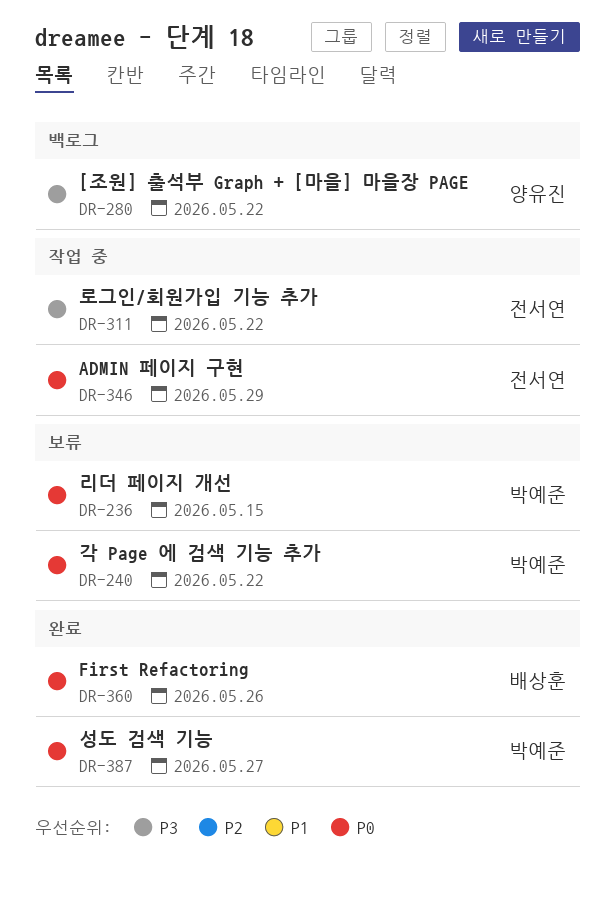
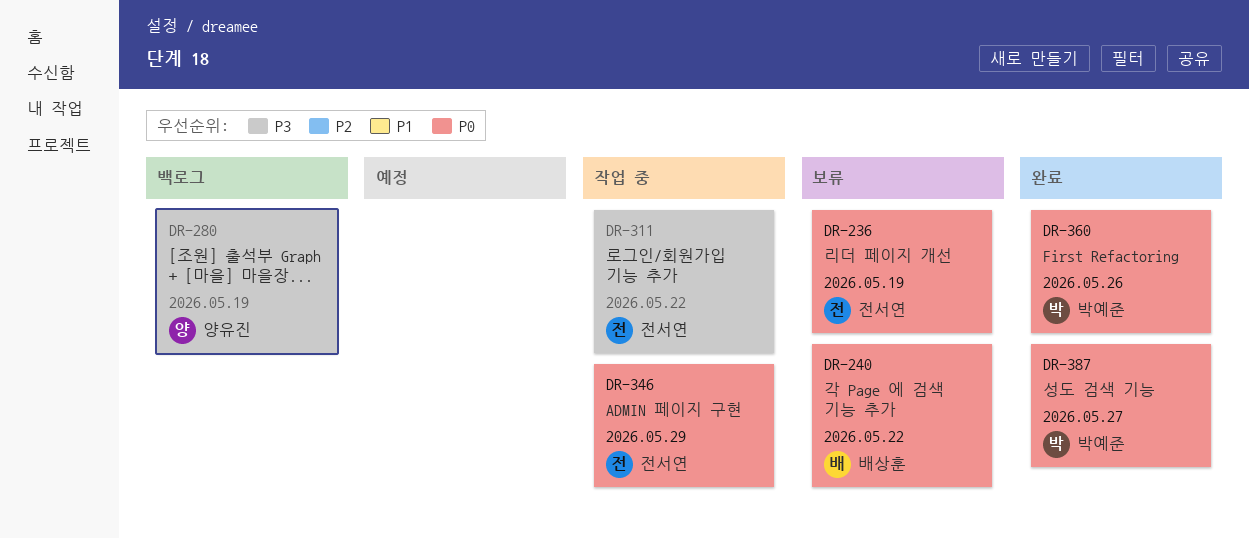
DR-236, owner: 박예준 -> 전서연
DR-236, due: May 15 -> May 19
DR-240, owner: 박예준 -> 배상훈
DR-280, due: May 22 -> May 19
DR-360, owner: 배상훈 -> 박예준

